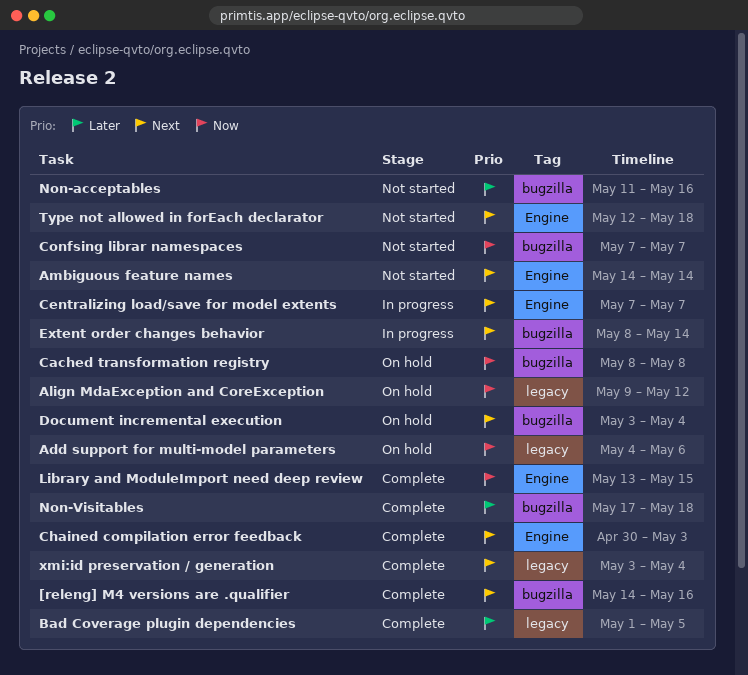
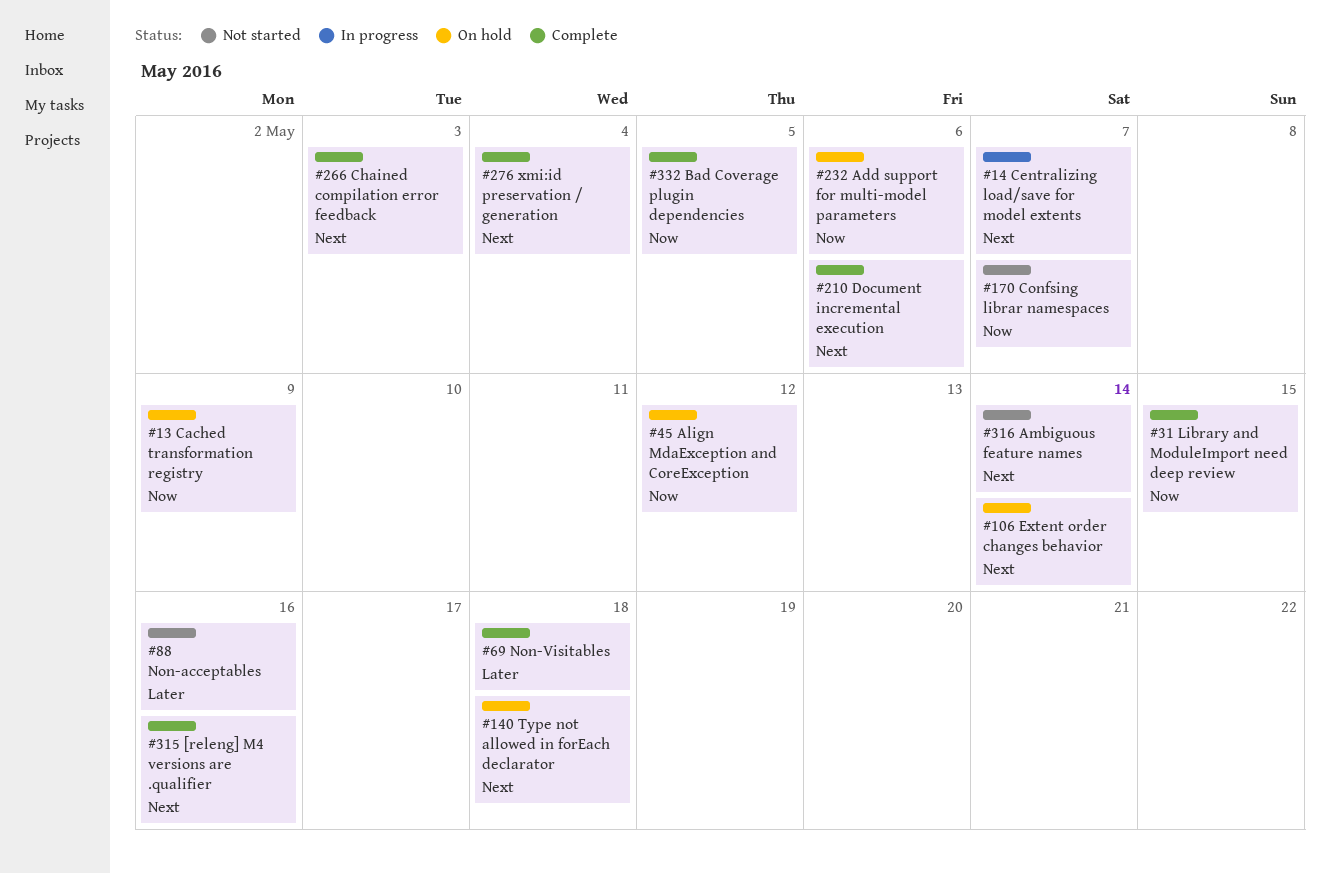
Bad Coverage plugin dependencies, priority: Later -> Now
Cached transformation registry, due: May 8 -> May 9
Document incremental execution, status: On hold -> Complete
Document incremental execution, due: May 4 -> May 6
Extent order changes behavior, status: In progress -> On hold
Type not allowed in forEach declarator, status: Not started -> On hold

